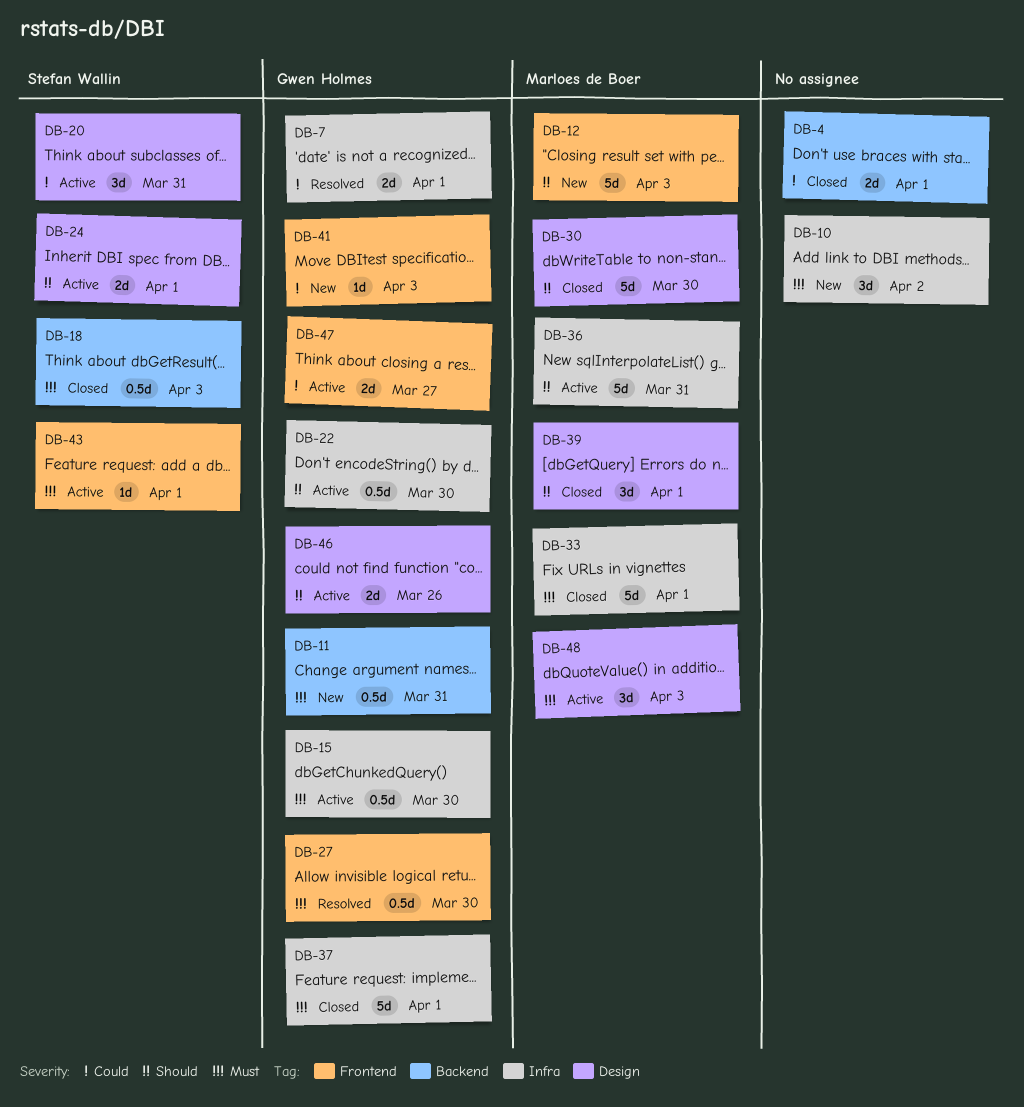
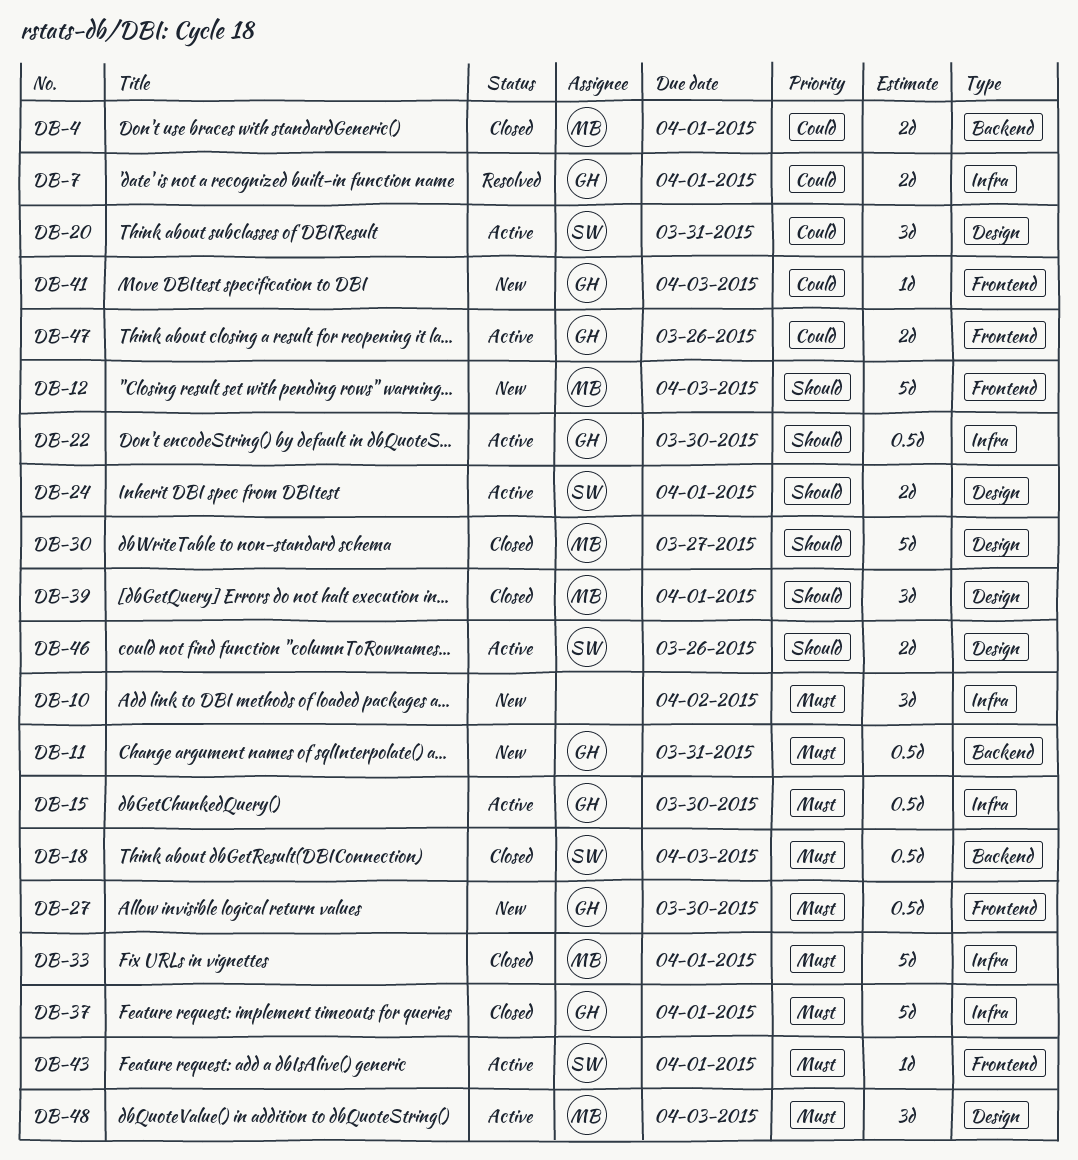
DB-4, owner: none -> Marloes de Boer
DB-27, status: Resolved -> New
DB-30, due: Mar 30 -> Mar 27
DB-36: present -> none
DB-46, owner: Gwen Holmes -> Stefan Wallin
DB-47, due: Mar 27 -> Mar 26

